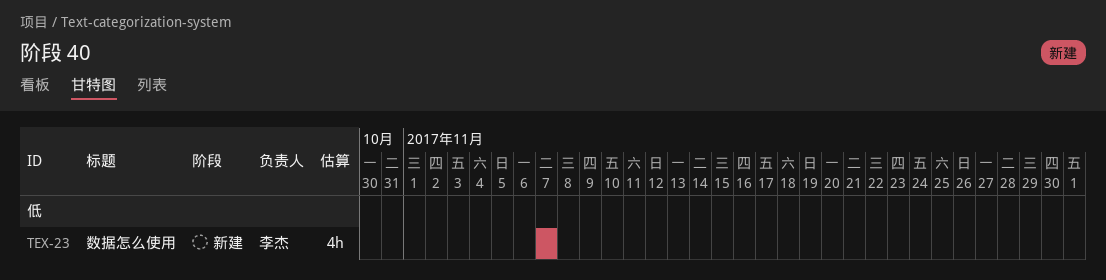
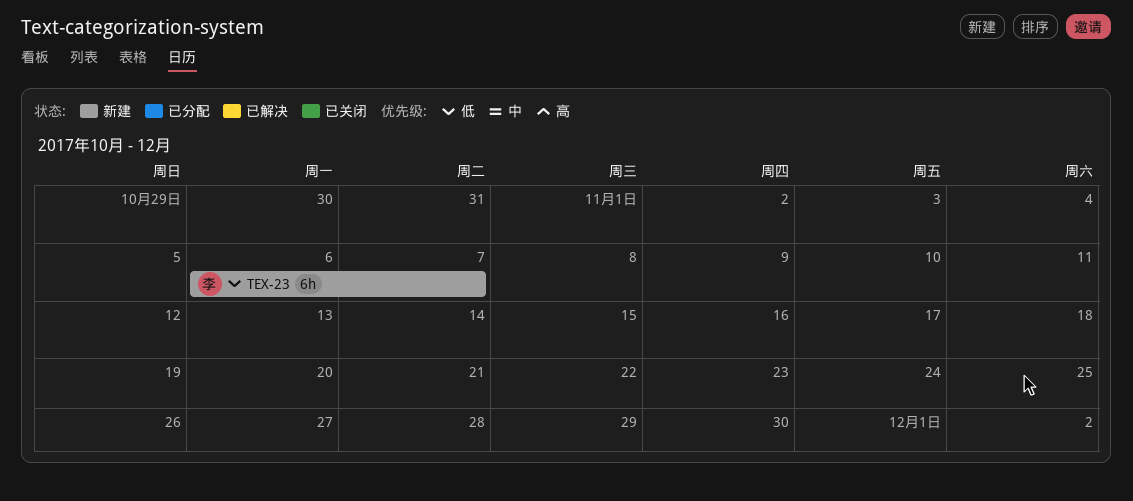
TEX-23, estimate: 4h -> 6h
TEX-23, start: Nov 7 -> Nov 6

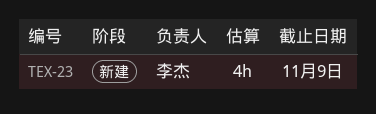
TEX-23, estimate: 6h -> 4h
TEX-23, due: Nov 7 -> Nov 9

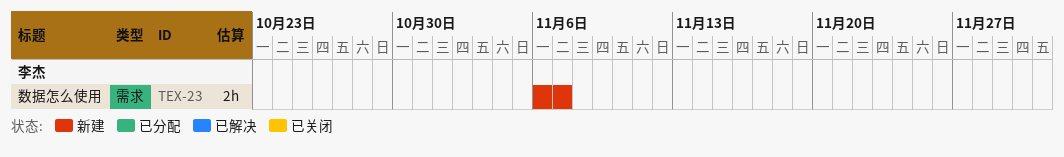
TEX-23, estimate: 4h -> 2h
TEX-23, due: Nov 9 -> Nov 7

